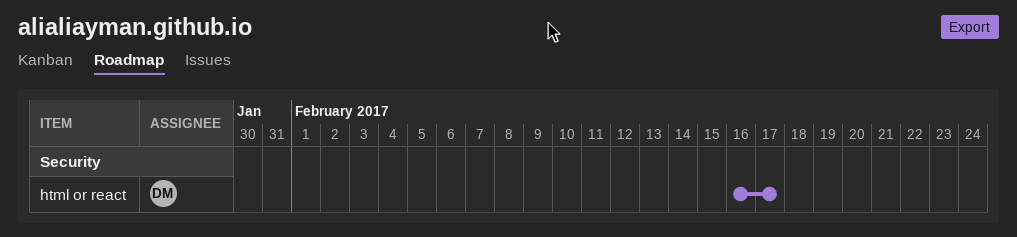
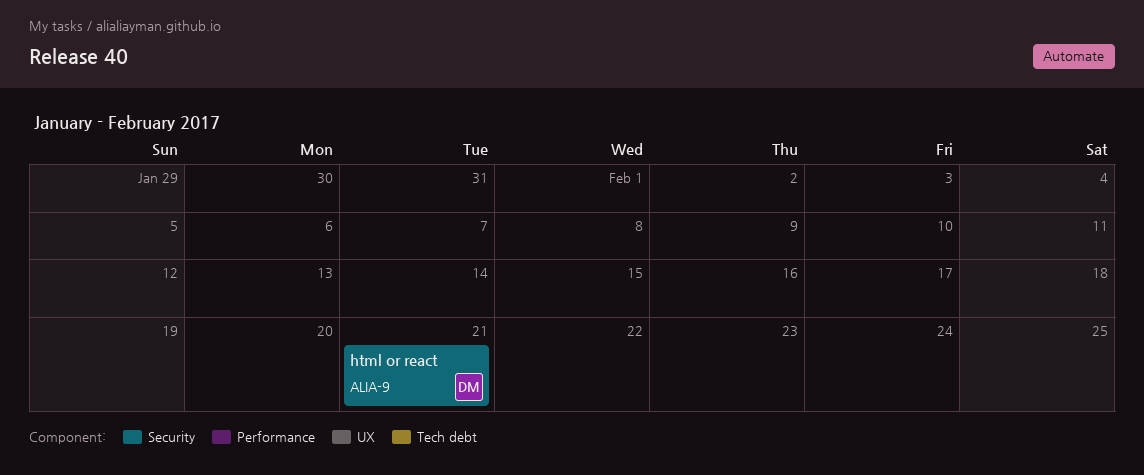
html or react, due: Feb 17 -> Feb 21

